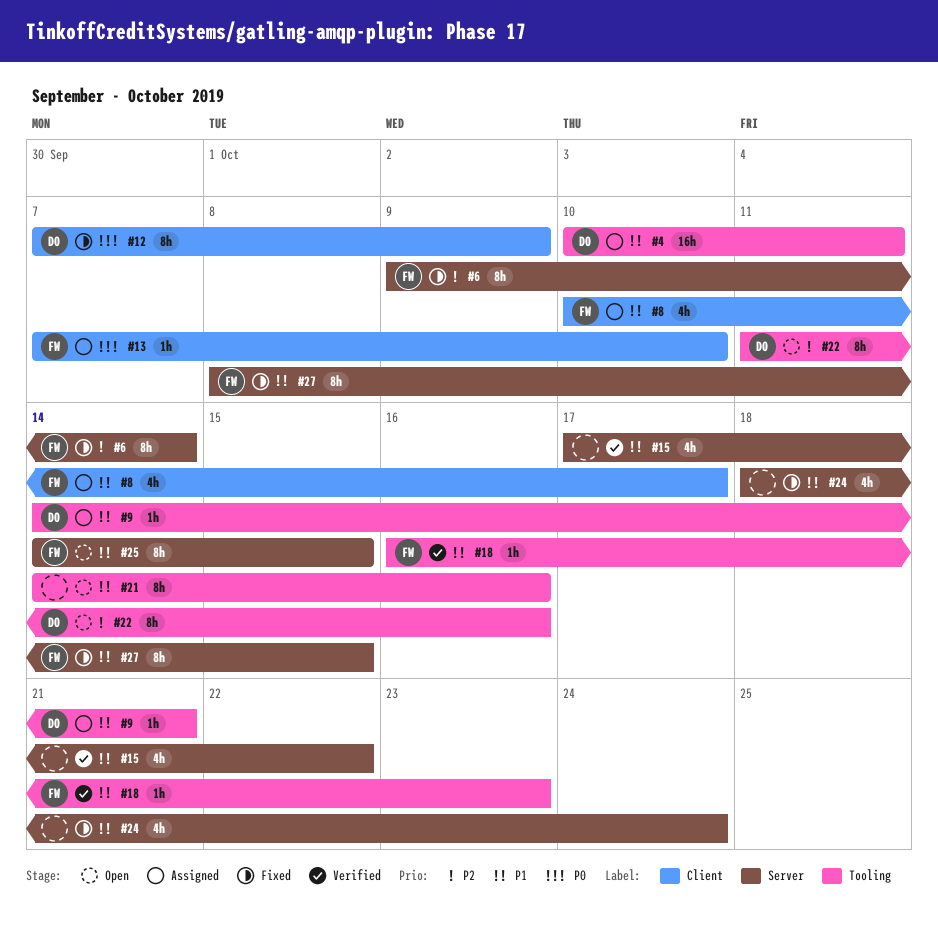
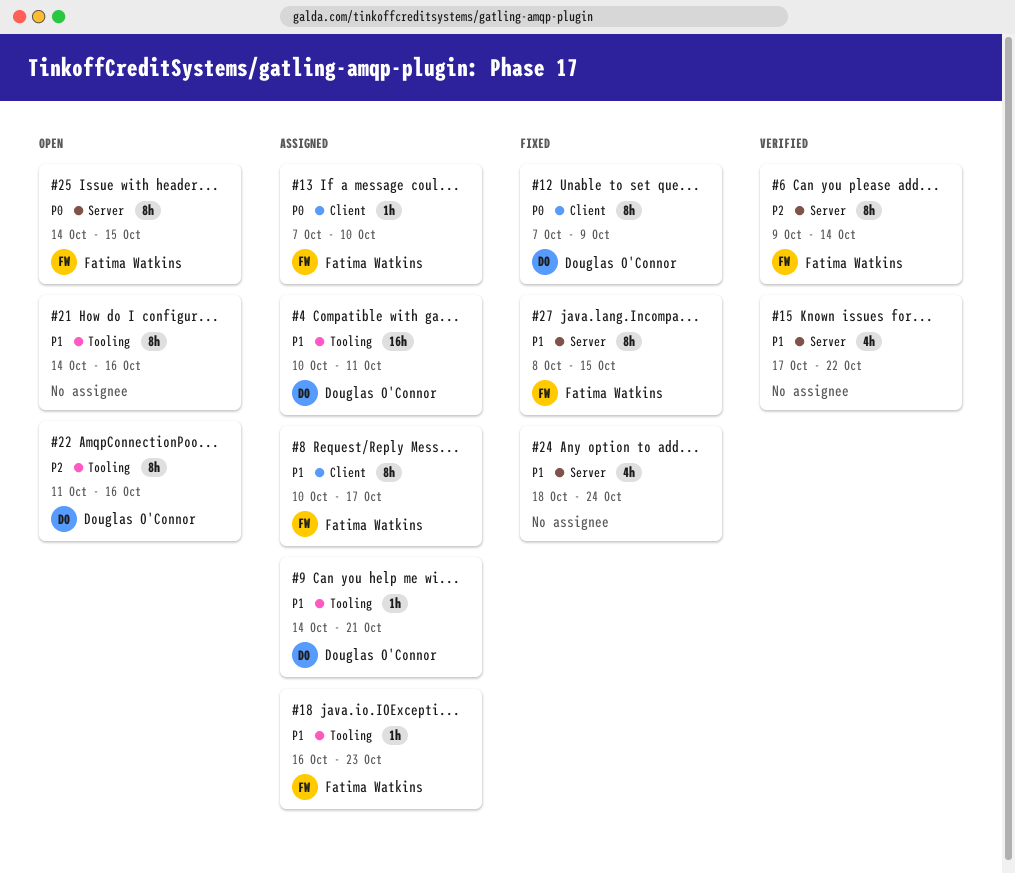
#6, status: Fixed -> Verified
#8, estimate: 4h -> 8h
#18, status: Verified -> Assigned
#25, priority: P1 -> P0

